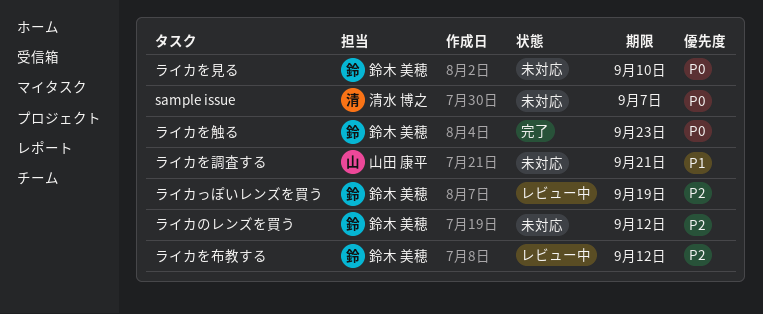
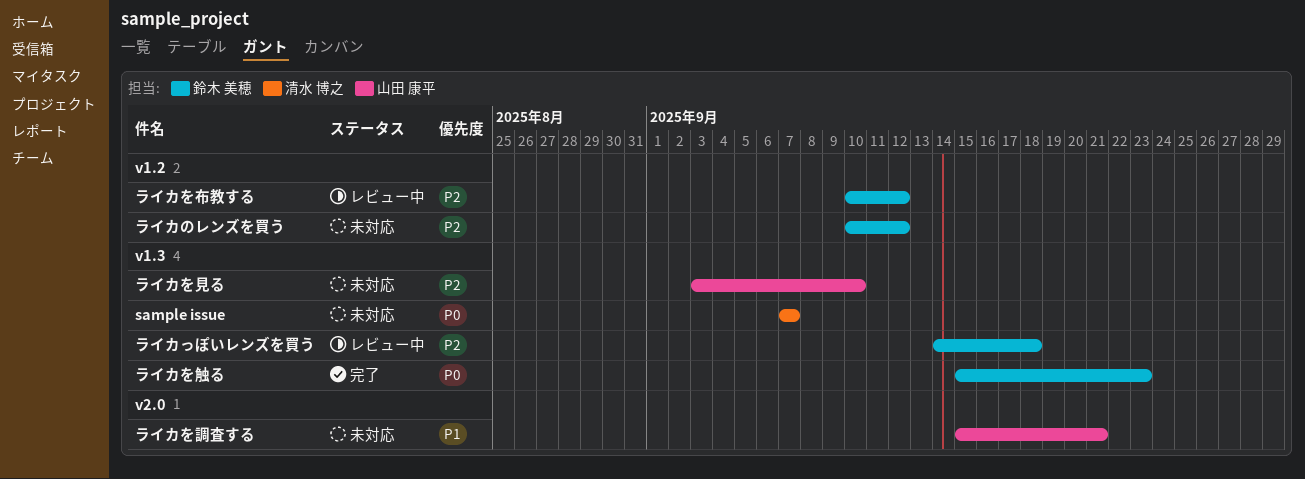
ライカっぽいレンズを買う, due: Sep 19 -> Sep 18
ライカを見る, owner: 鈴木 美穂 -> 山田 康平
ライカを見る, priority: P0 -> P2

